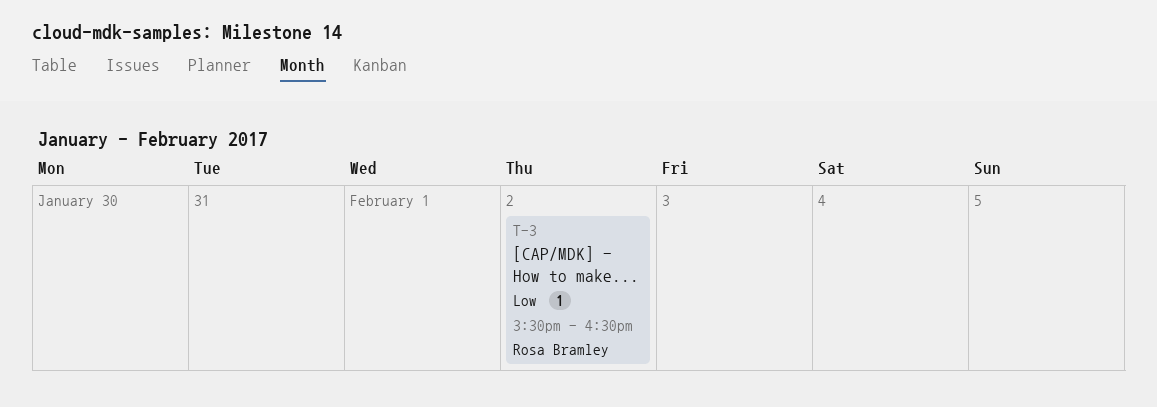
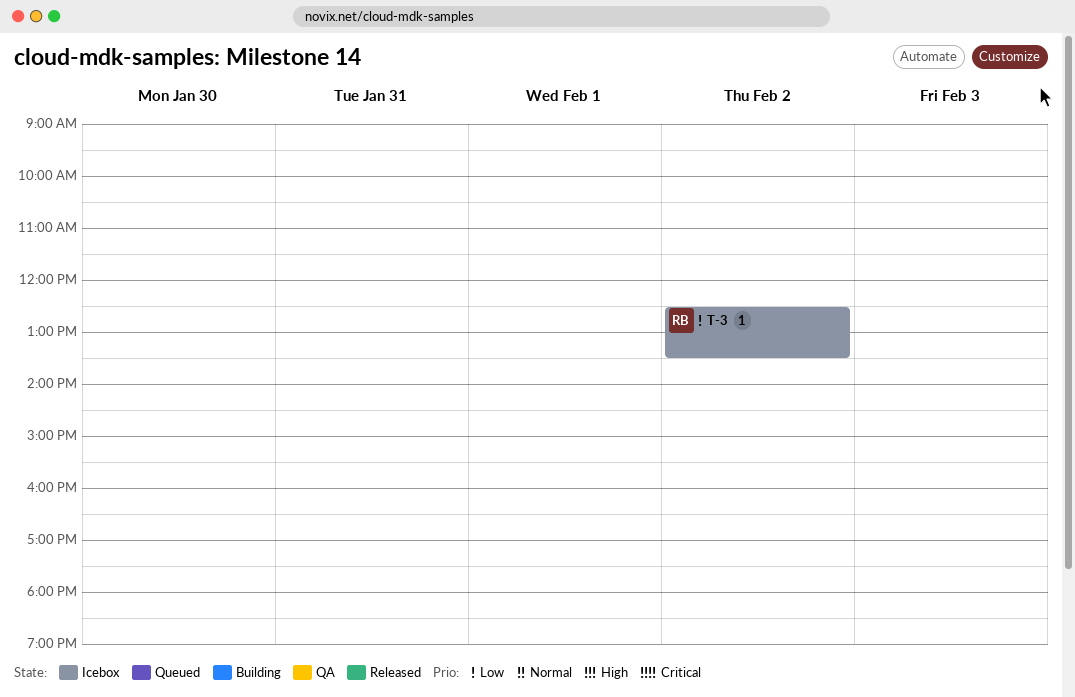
T-3, begins: 15:30 -> 12:30
T-3, ends: 16:30 -> 13:30

